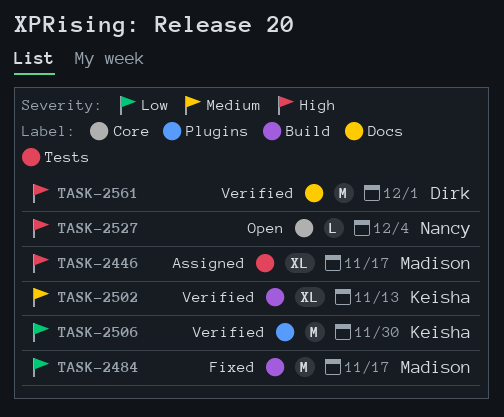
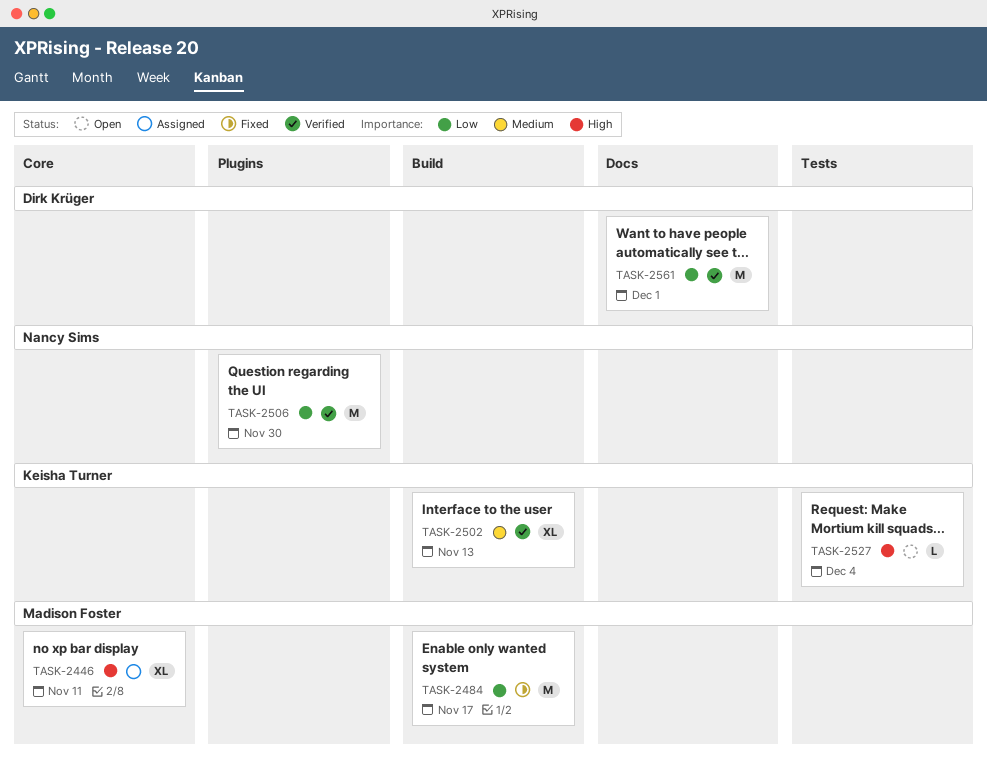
TASK-2446, label: Tests -> Core
TASK-2446, due: Nov 17 -> Nov 11
TASK-2506, owner: Keisha Turner -> Nancy Sims
TASK-2527, owner: Nancy Sims -> Keisha Turner
TASK-2527, label: Core -> Tests
TASK-2561, priority: High -> Low

